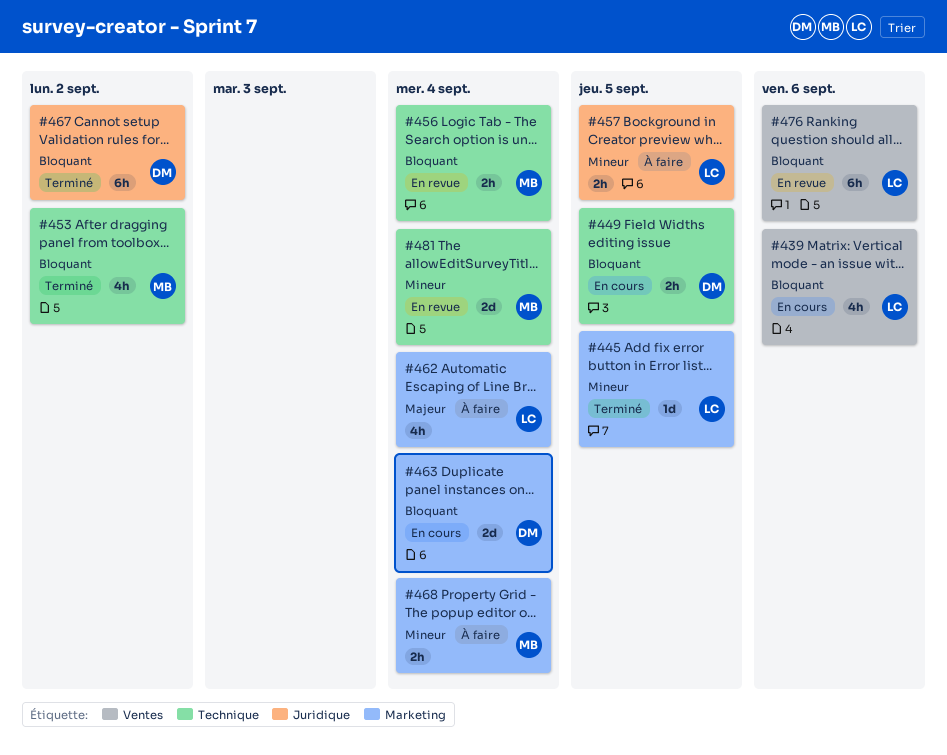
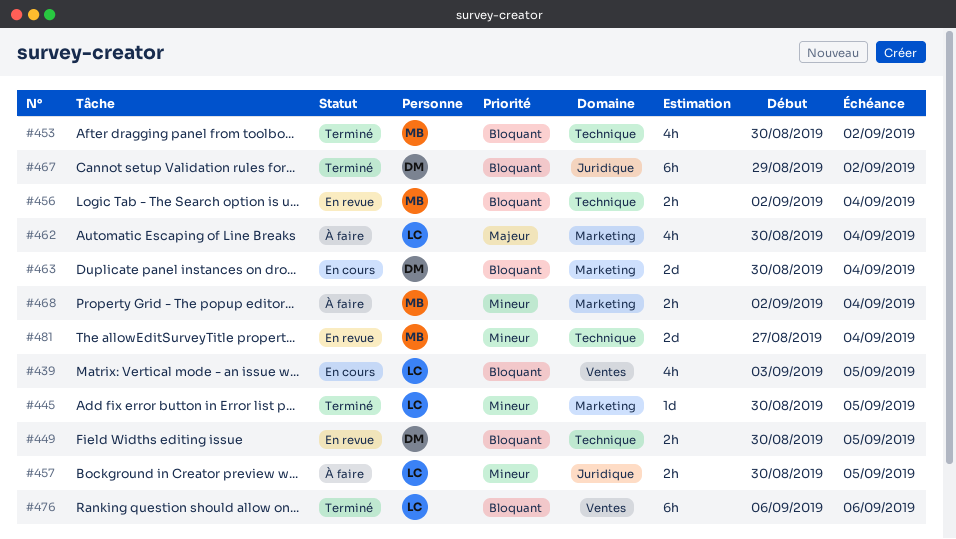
#439, due: Sep 6 -> Sep 5
#449, status: En cours -> En revue
#476, status: En revue -> Terminé

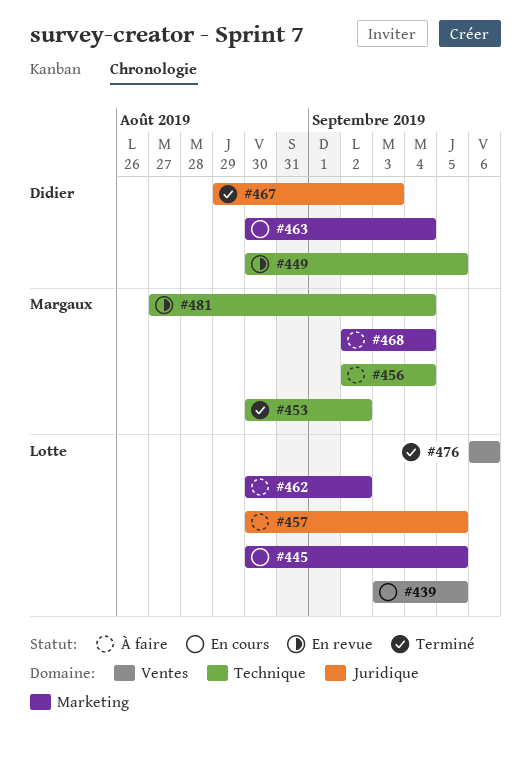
#445, status: Terminé -> En cours
#456, status: En revue -> À faire
#462, due: Sep 4 -> Sep 2
#467, due: Sep 2 -> Sep 3

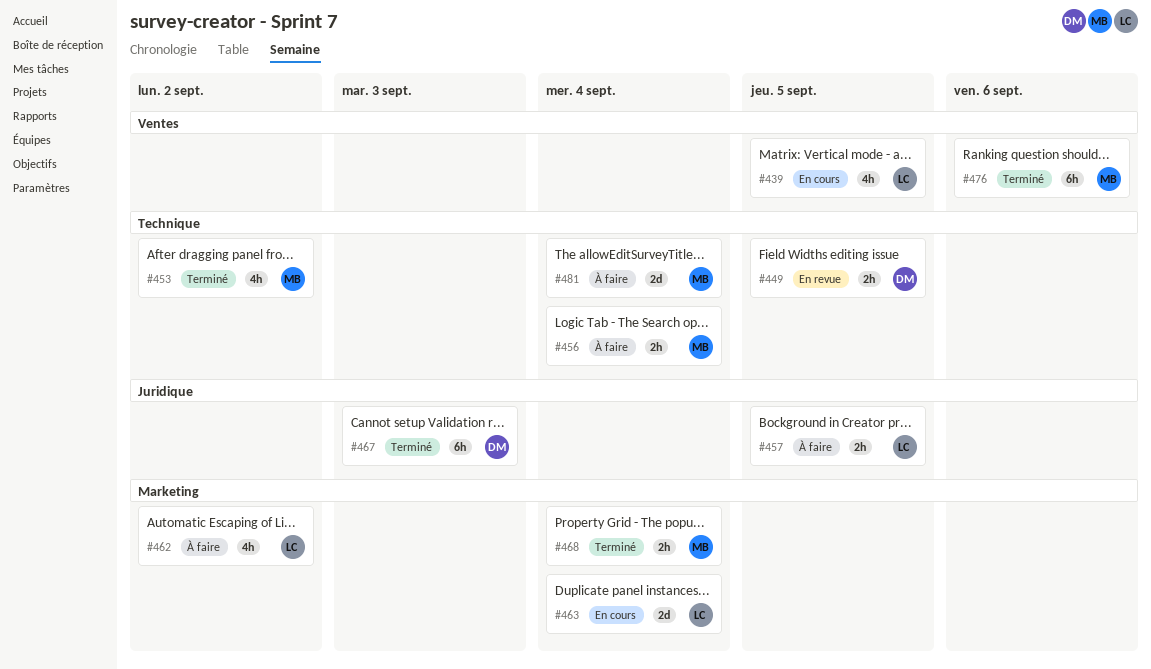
#445: present -> none
#463, owner: Didier -> Lotte
#468, status: À faire -> Terminé
#476, owner: Lotte -> Margaux
#481, status: En revue -> À faire

